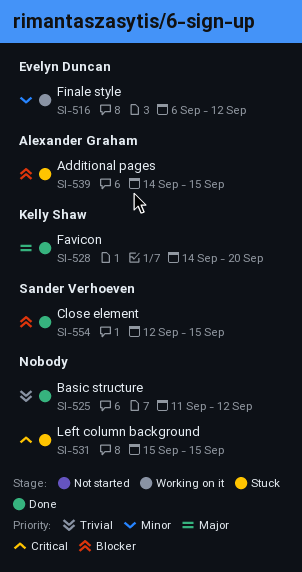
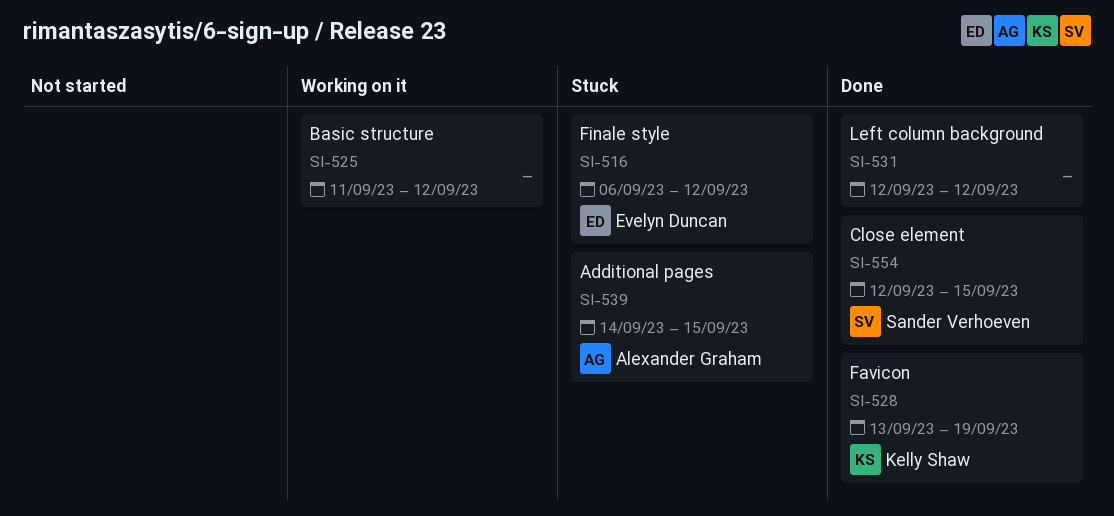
SI-516, status: Working on it -> Stuck
SI-525, status: Done -> Working on it
SI-528, start: Sep 14 -> Sep 13
SI-528, due: Sep 20 -> Sep 19
SI-531, status: Stuck -> Done
SI-531, start: Sep 15 -> Sep 12
SI-531, due: Sep 15 -> Sep 12

